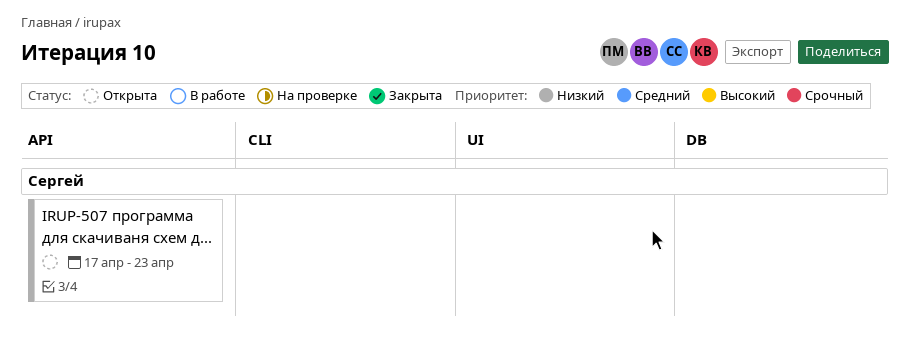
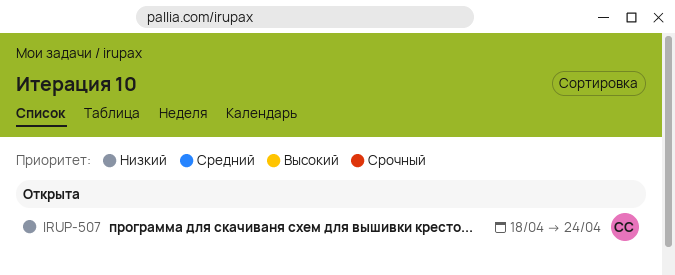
IRUP-507, start: Apr 17 -> Apr 18
IRUP-507, due: Apr 23 -> Apr 24

